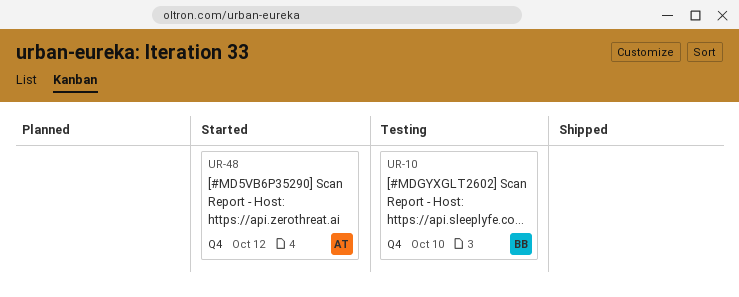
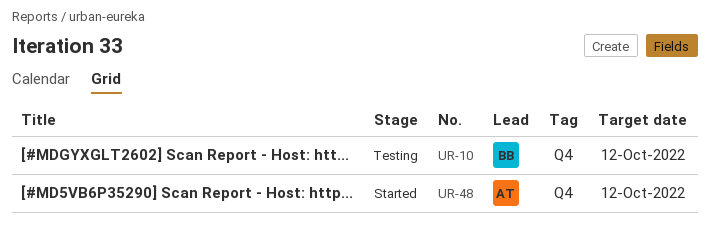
UR-10, due: Oct 10 -> Oct 12

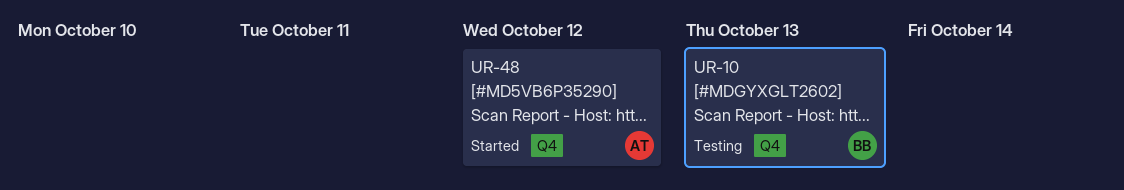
UR-10, due: Oct 12 -> Oct 13

